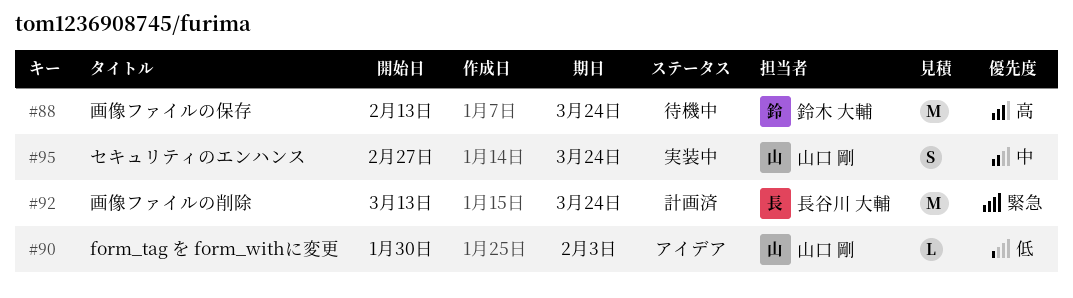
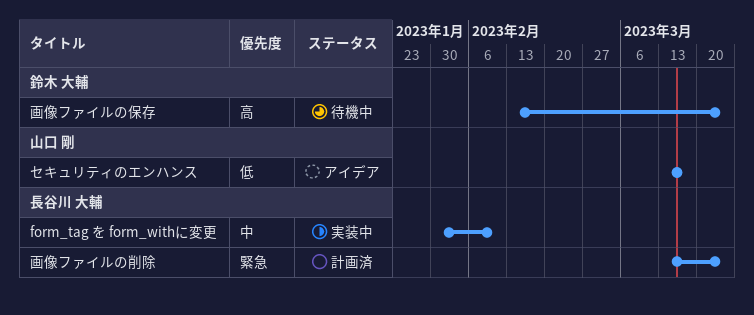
form_tag を form_withに変更, status: アイデア -> 実装中
form_tag を form_withに変更, owner: 山口 剛 -> 長谷川 大輔
form_tag を form_withに変更, priority: 低 -> 中
form_tag を form_withに変更, due: Feb 3 -> Feb 10
セキュリティのエンハンス, status: 実装中 -> アイデア
セキュリティのエンハンス, priority: 中 -> 低
セキュリティのエンハンス, start: Feb 27 -> Mar 13
セキュリティのエンハンス, due: Mar 24 -> Mar 17

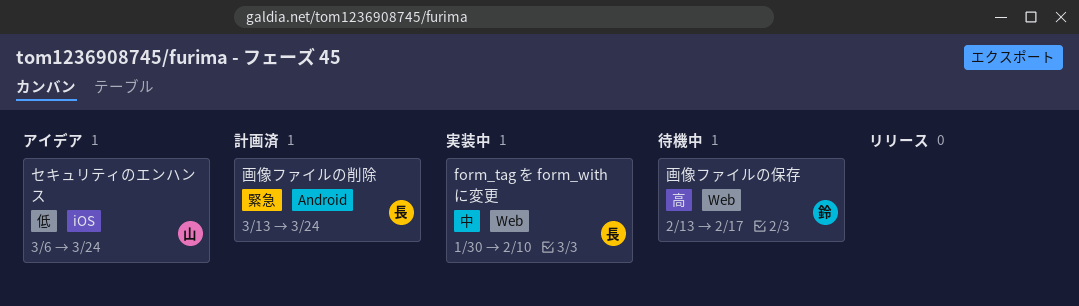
セキュリティのエンハンス, start: Mar 13 -> Mar 6
セキュリティのエンハンス, due: Mar 17 -> Mar 24
画像ファイルの保存, due: Mar 24 -> Feb 17

